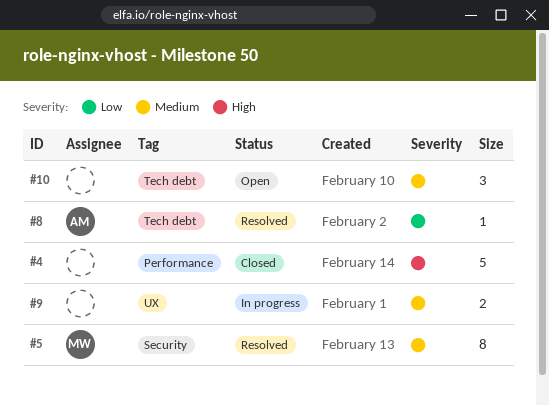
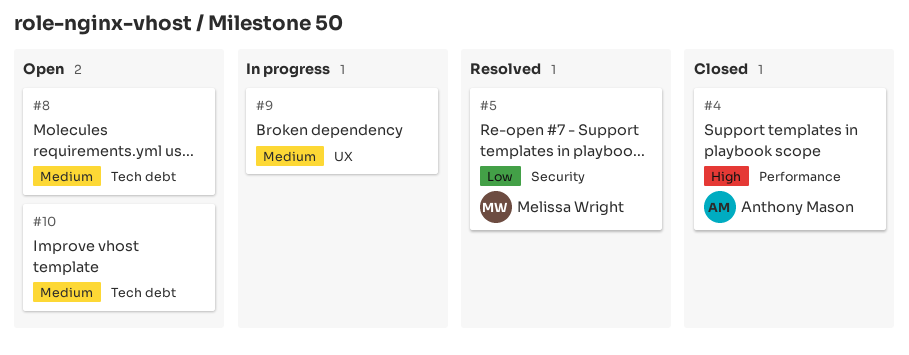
#4, owner: none -> Anthony Mason
#5, priority: Medium -> Low
#8, status: Resolved -> Open
#8, owner: Anthony Mason -> none
#8, priority: Low -> Medium

